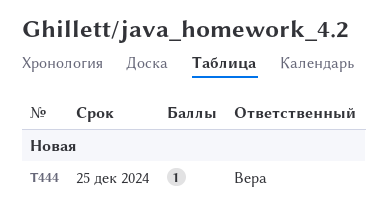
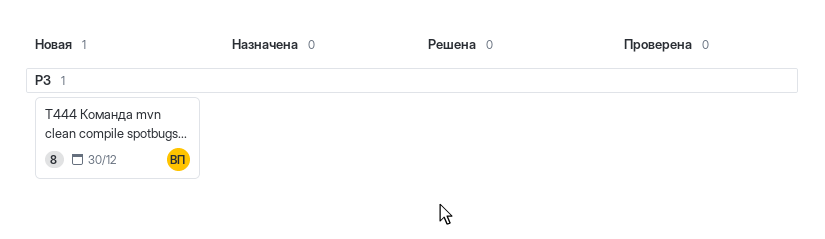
T444, estimate: 1 -> 8
T444, due: Dec 25 -> Dec 30

